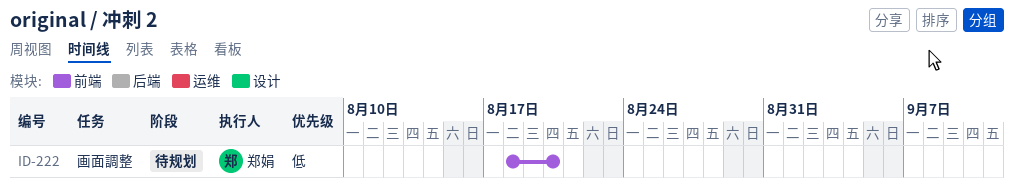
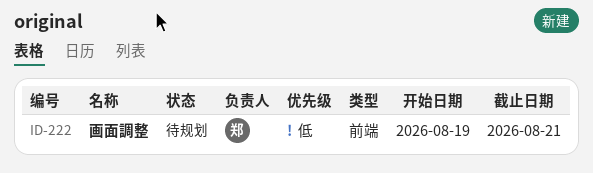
ID-222, start: Aug 18 -> Aug 19
ID-222, due: Aug 20 -> Aug 21

